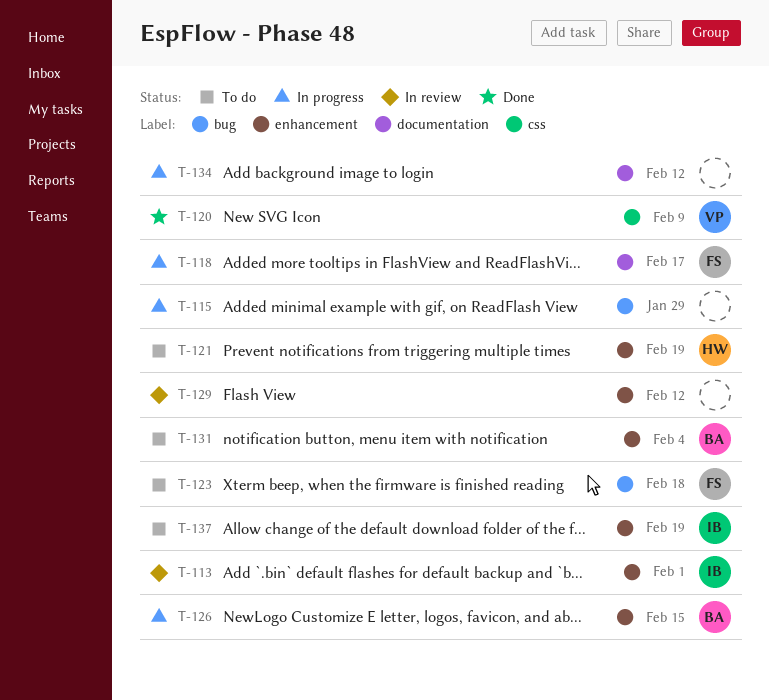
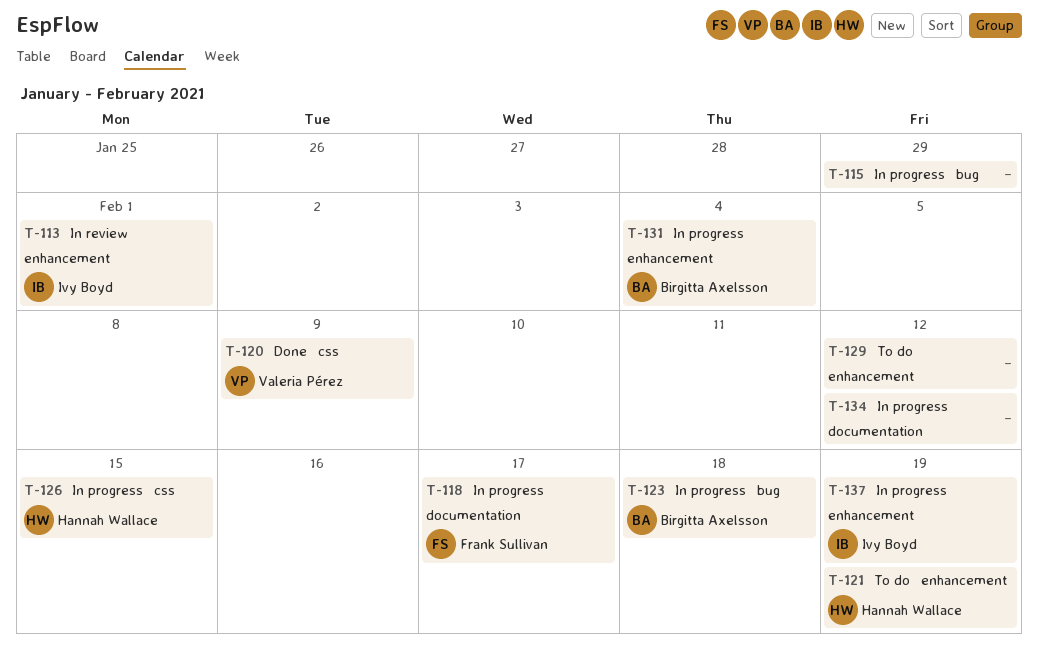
T-123, status: To do -> In progress
T-123, owner: Frank Sullivan -> Birgitta Axelsson
T-126, owner: Birgitta Axelsson -> Hannah Wallace
T-126, label: enhancement -> css
T-129, status: In review -> To do
T-131, status: To do -> In progress
T-137, status: To do -> In progress

